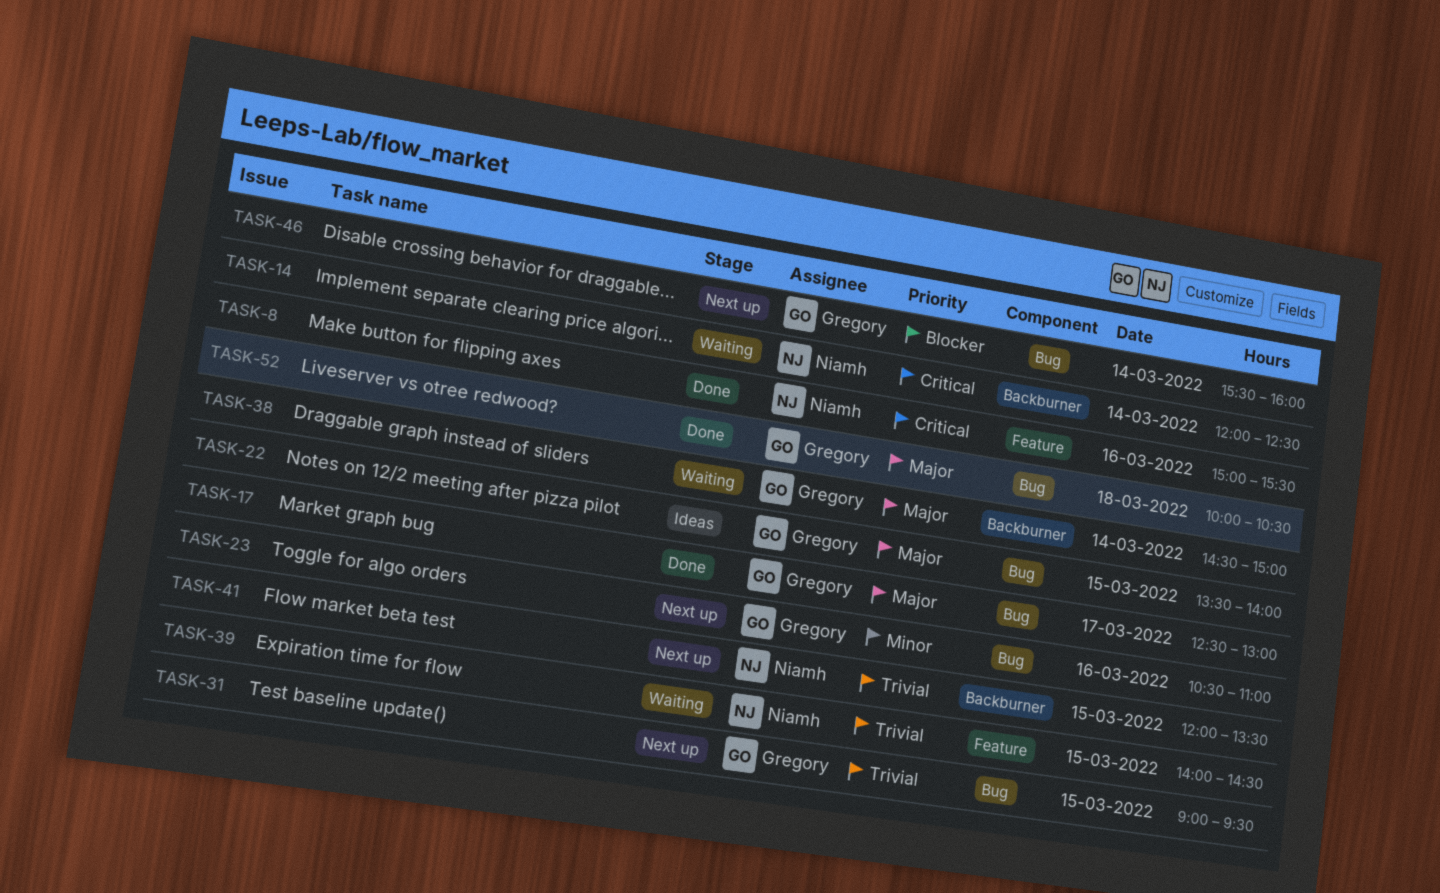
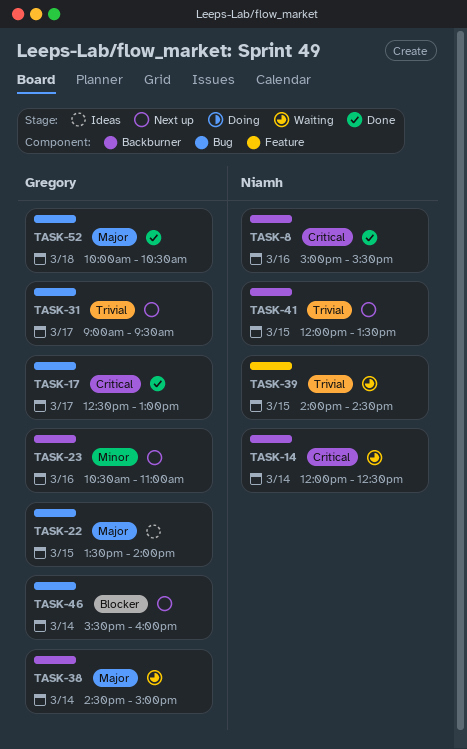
TASK-8, label: Feature -> Backburner
TASK-17, priority: Major -> Critical
TASK-23, label: Bug -> Backburner
TASK-31, day: Mar 15 -> Mar 17

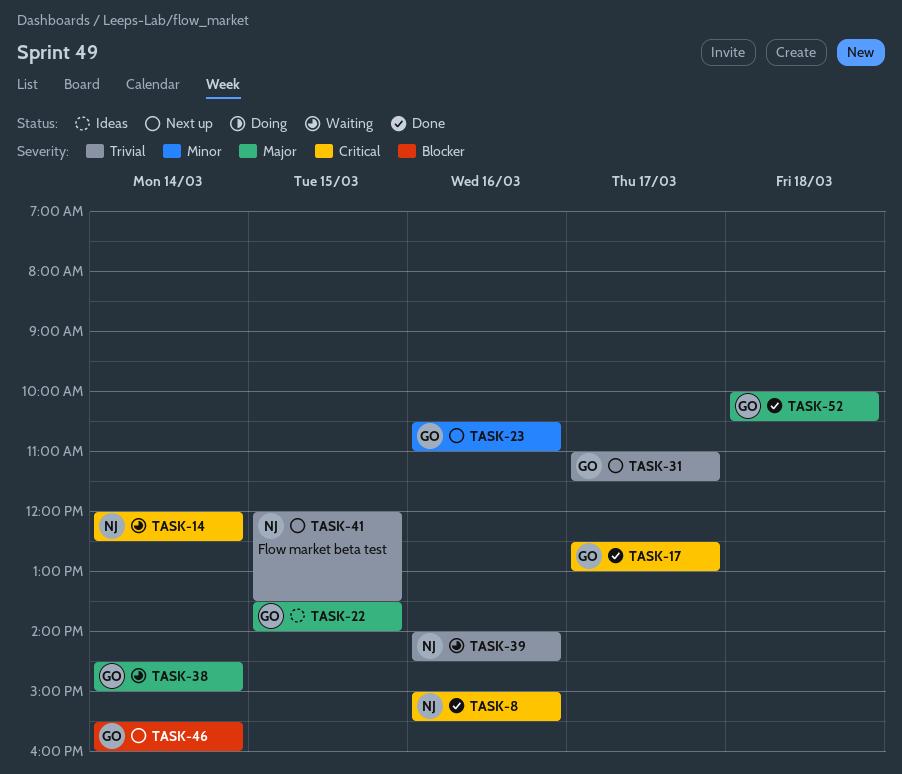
TASK-31, begins: 09:00 -> 11:00
TASK-31, ends: 09:30 -> 11:30
TASK-39, day: Mar 15 -> Mar 16

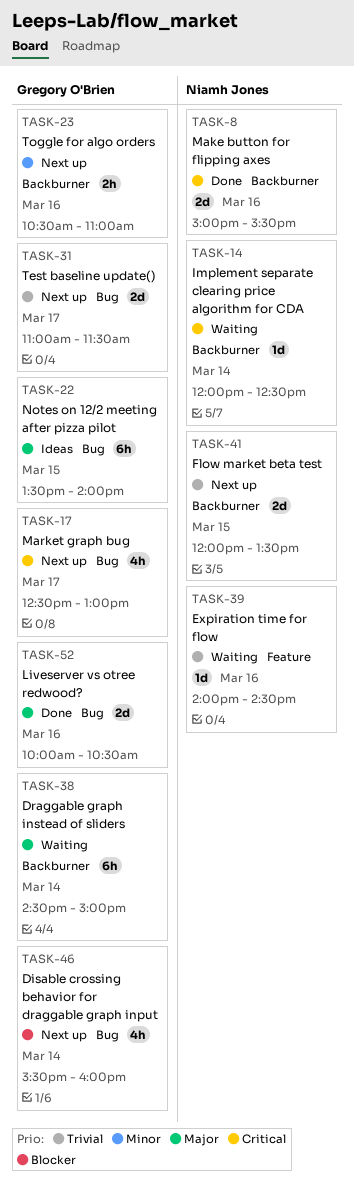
TASK-17, status: Done -> Next up
TASK-52, day: Mar 18 -> Mar 16

